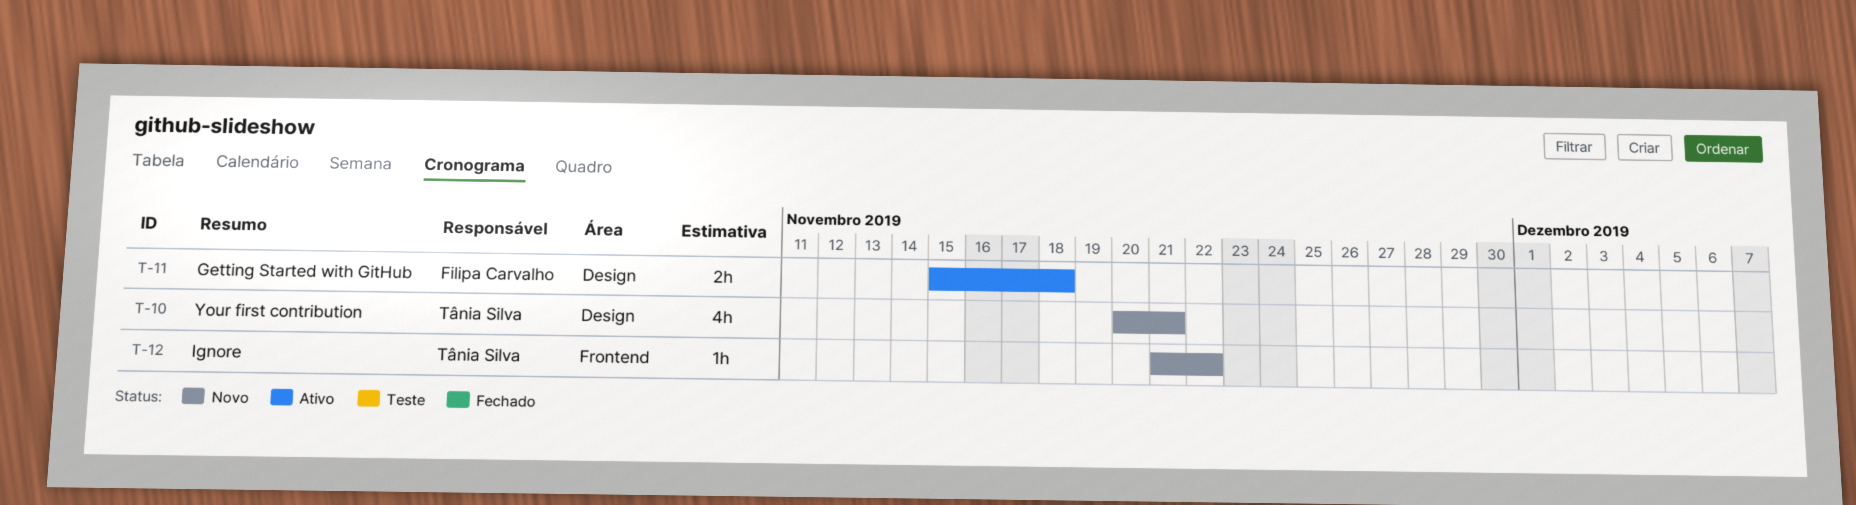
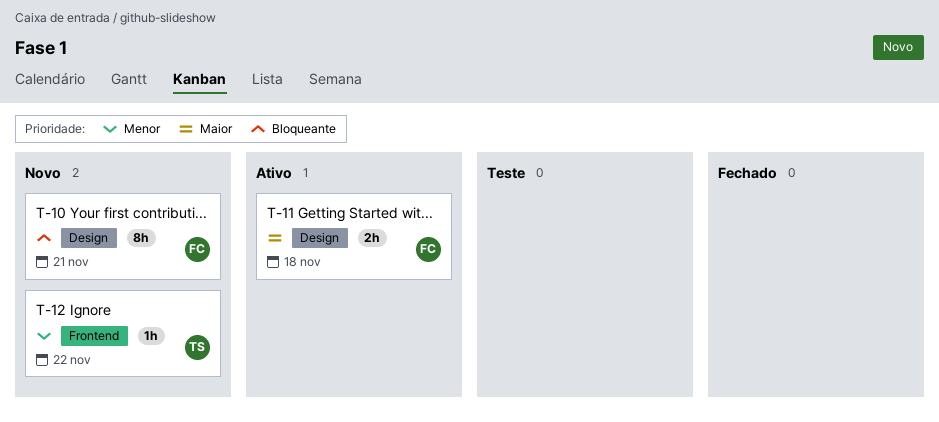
T-10, owner: Tânia Silva -> Filipa Carvalho
T-10, estimate: 4h -> 8h

